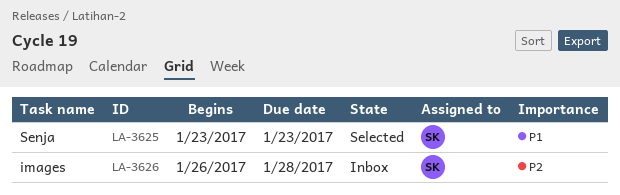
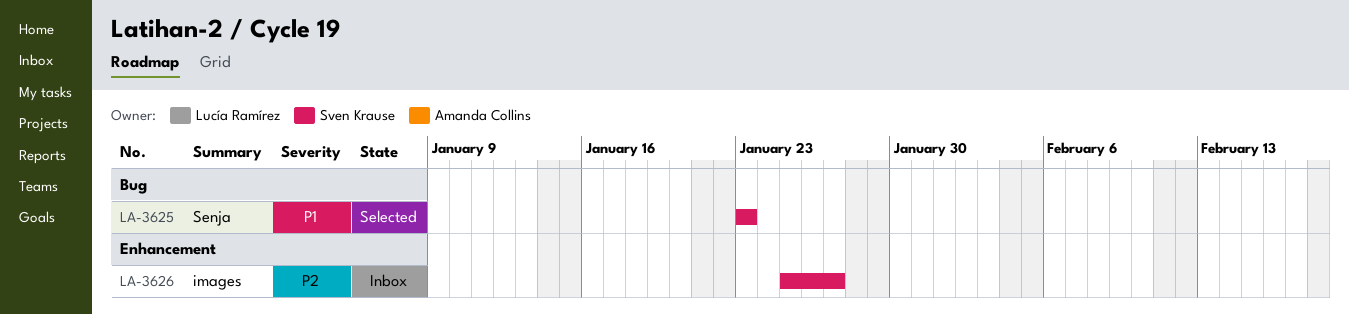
LA-3626, start: Jan 26 -> Jan 25
LA-3626, due: Jan 28 -> Jan 27

